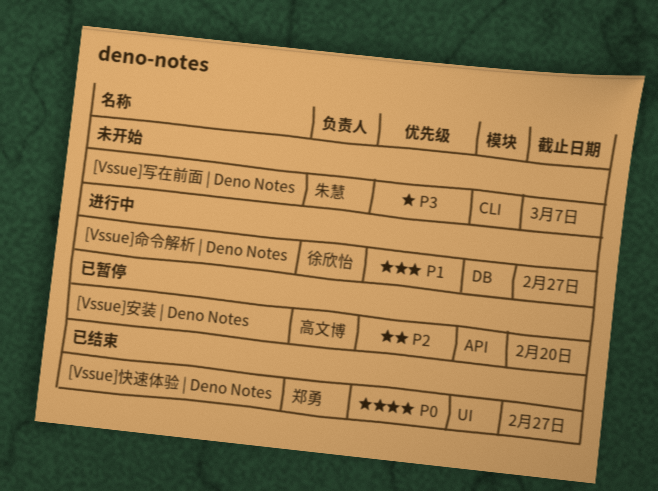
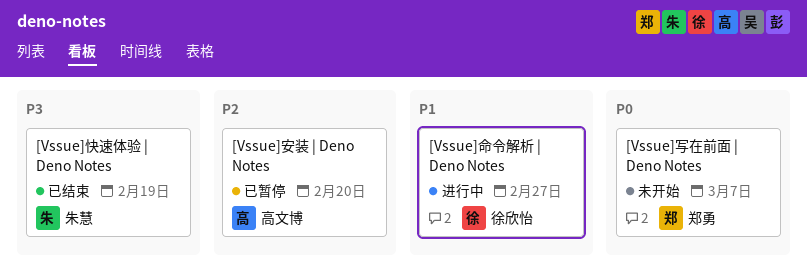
[Vssue]写在前面 | Deno Notes, owner: 朱慧 -> 郑勇
[Vssue]写在前面 | Deno Notes, priority: P3 -> P0
[Vssue]快速体验 | Deno Notes, owner: 郑勇 -> 朱慧
[Vssue]快速体验 | Deno Notes, priority: P0 -> P3
[Vssue]快速体验 | Deno Notes, due: Feb 27 -> Feb 19

